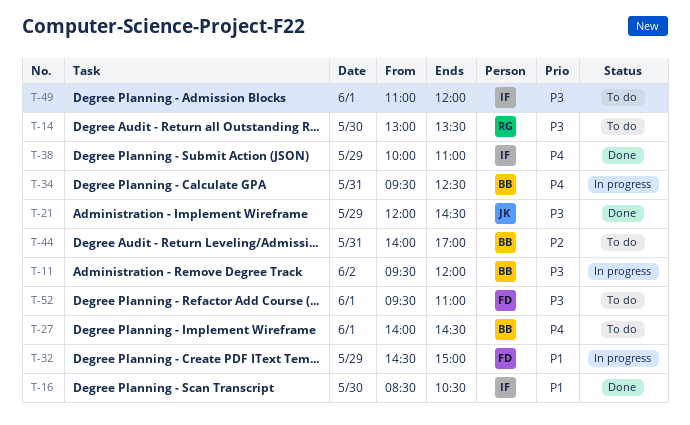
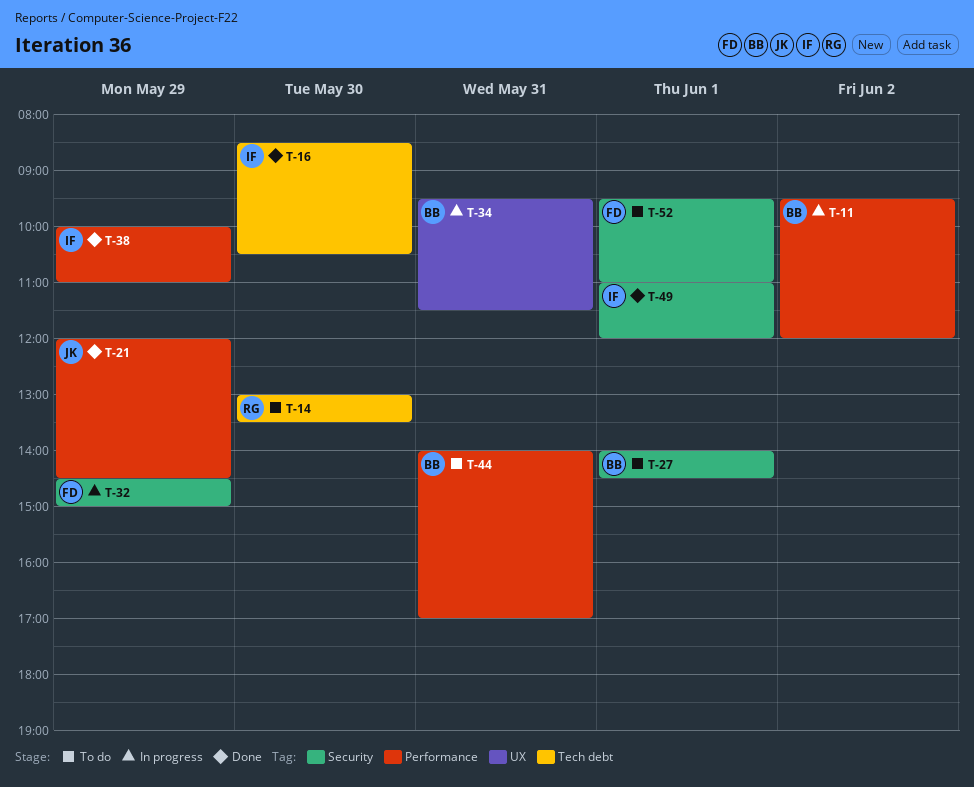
T-34, ends: 12:30 -> 11:30
T-49, status: To do -> Done

